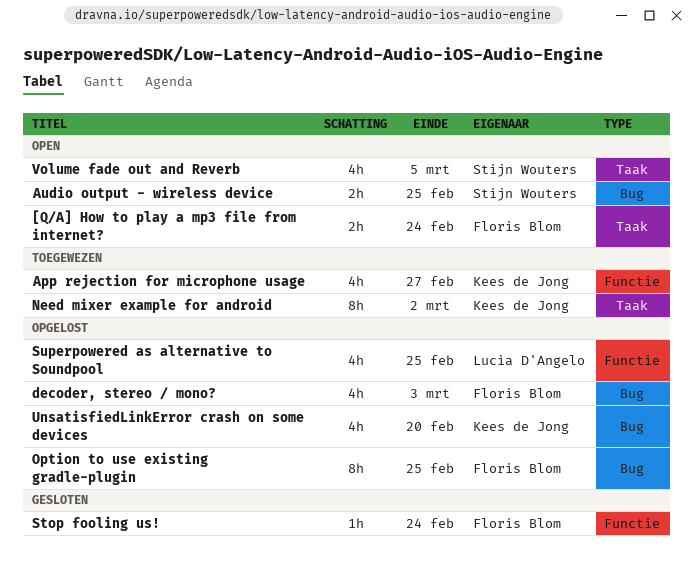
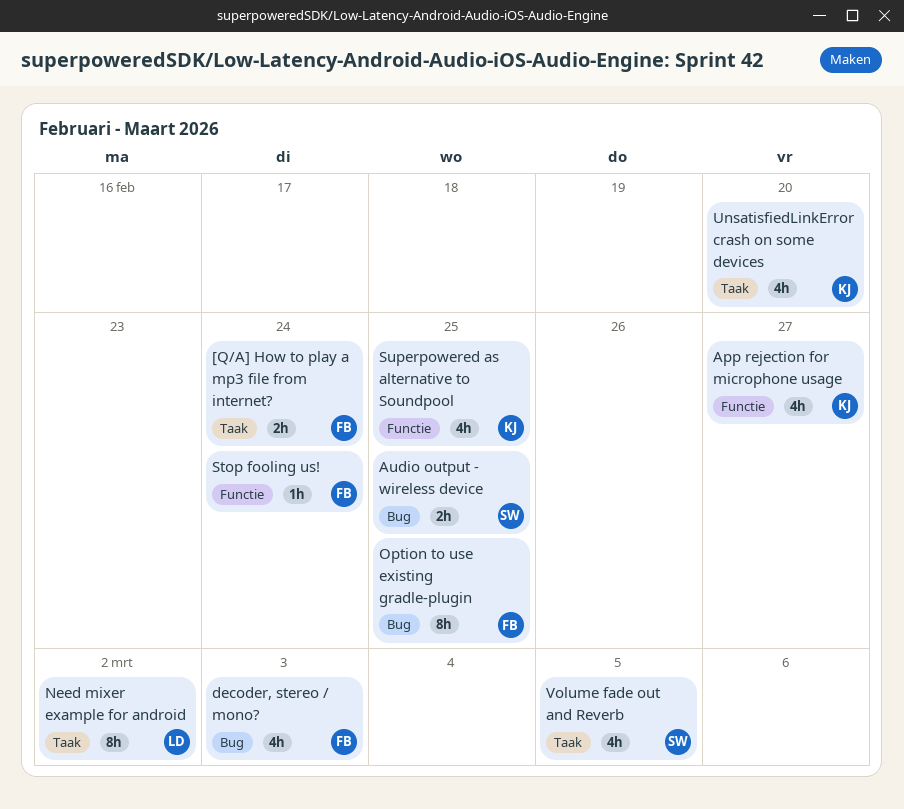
Need mixer example for android, owner: Kees de Jong -> Lucia D'Angelo
Superpowered as alternative to Soundpool, owner: Lucia D'Angelo -> Kees de Jong
UnsatisfiedLinkError crash on some devices, label: Bug -> Taak

